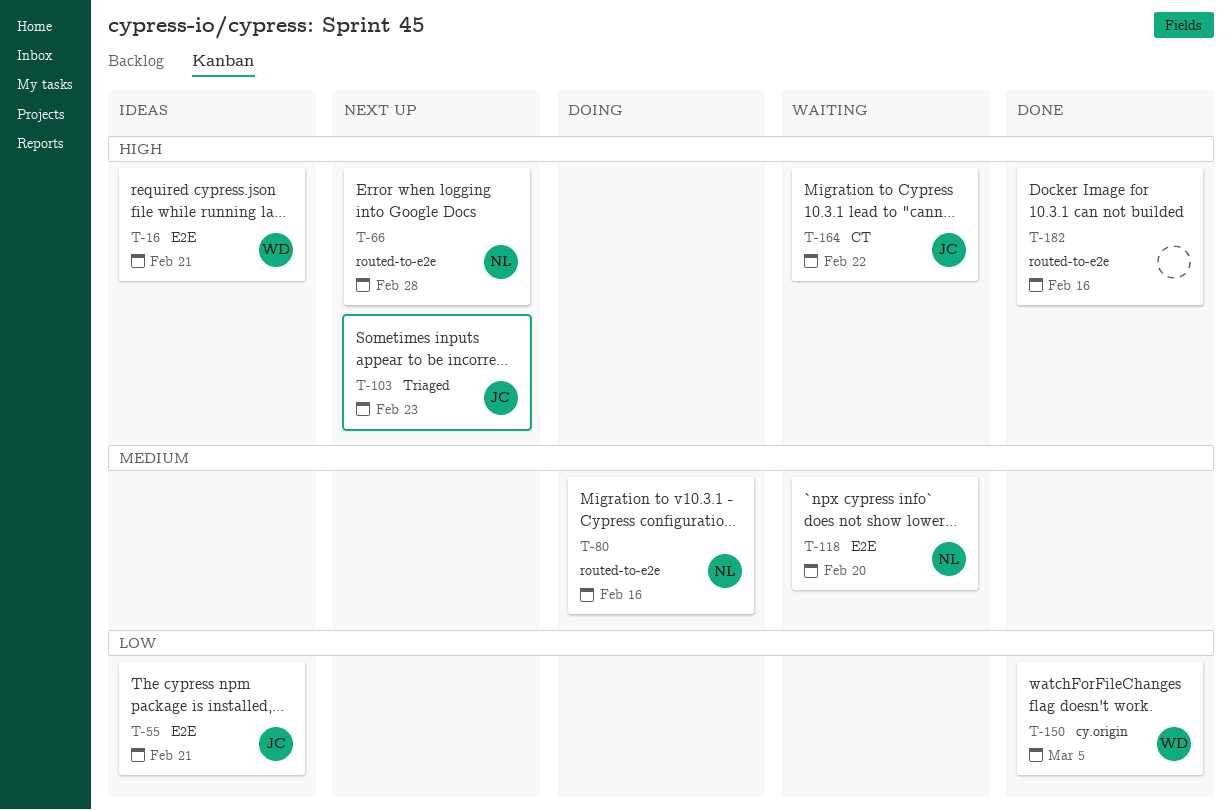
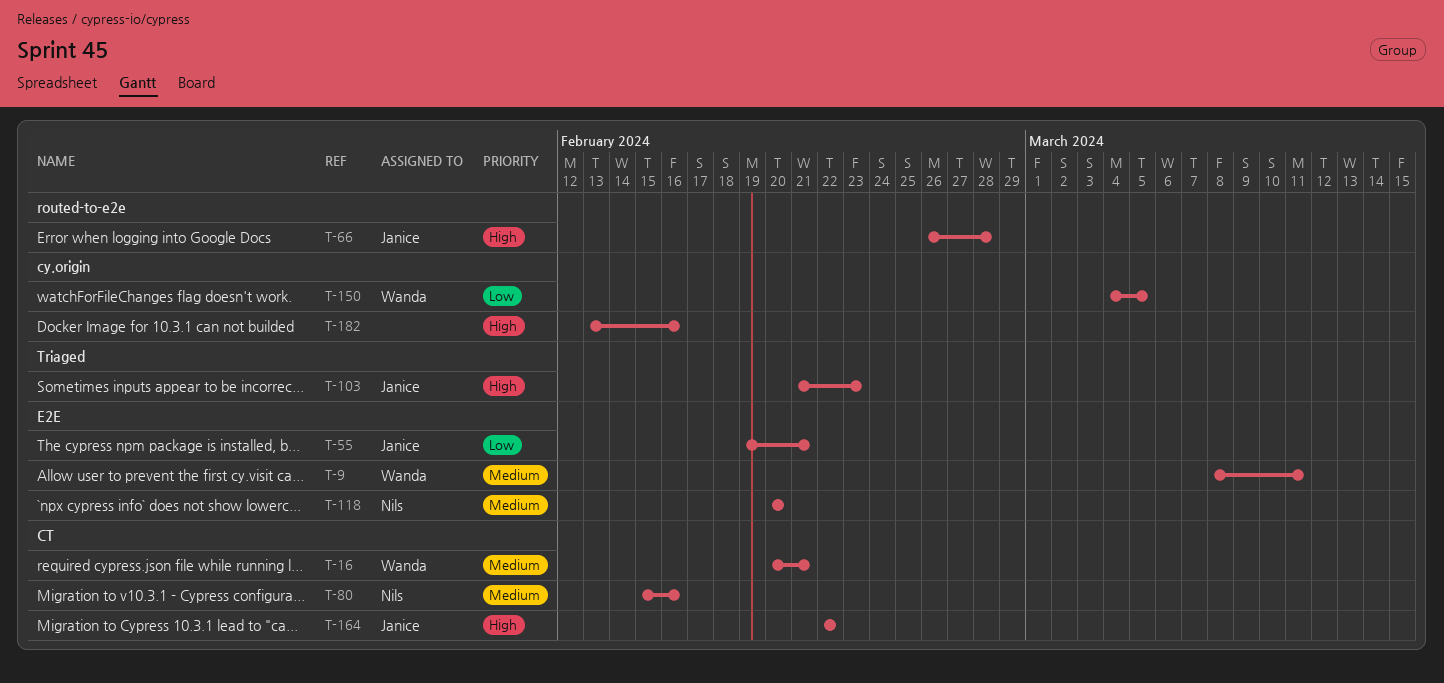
T-9: none -> present
T-16, priority: High -> Medium
T-16, label: E2E -> CT
T-66, owner: Nils -> Janice
T-80, label: routed-to-e2e -> CT
T-182, label: routed-to-e2e -> cy.origin

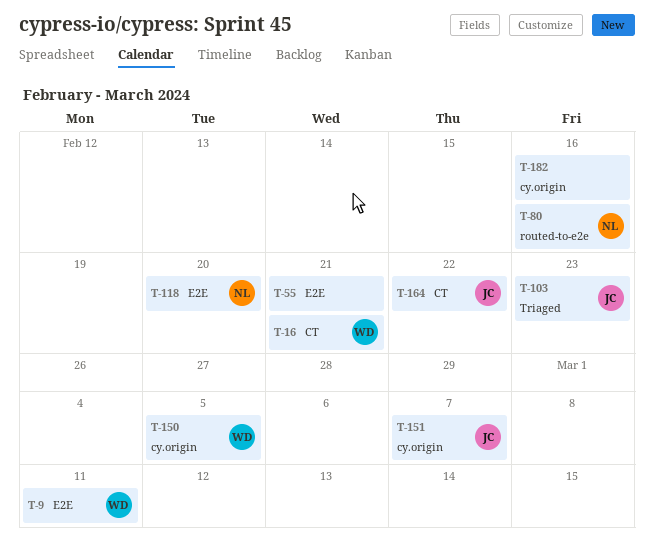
T-55, owner: Janice -> none
T-66: present -> none
T-80, label: CT -> routed-to-e2e
T-151: none -> present

